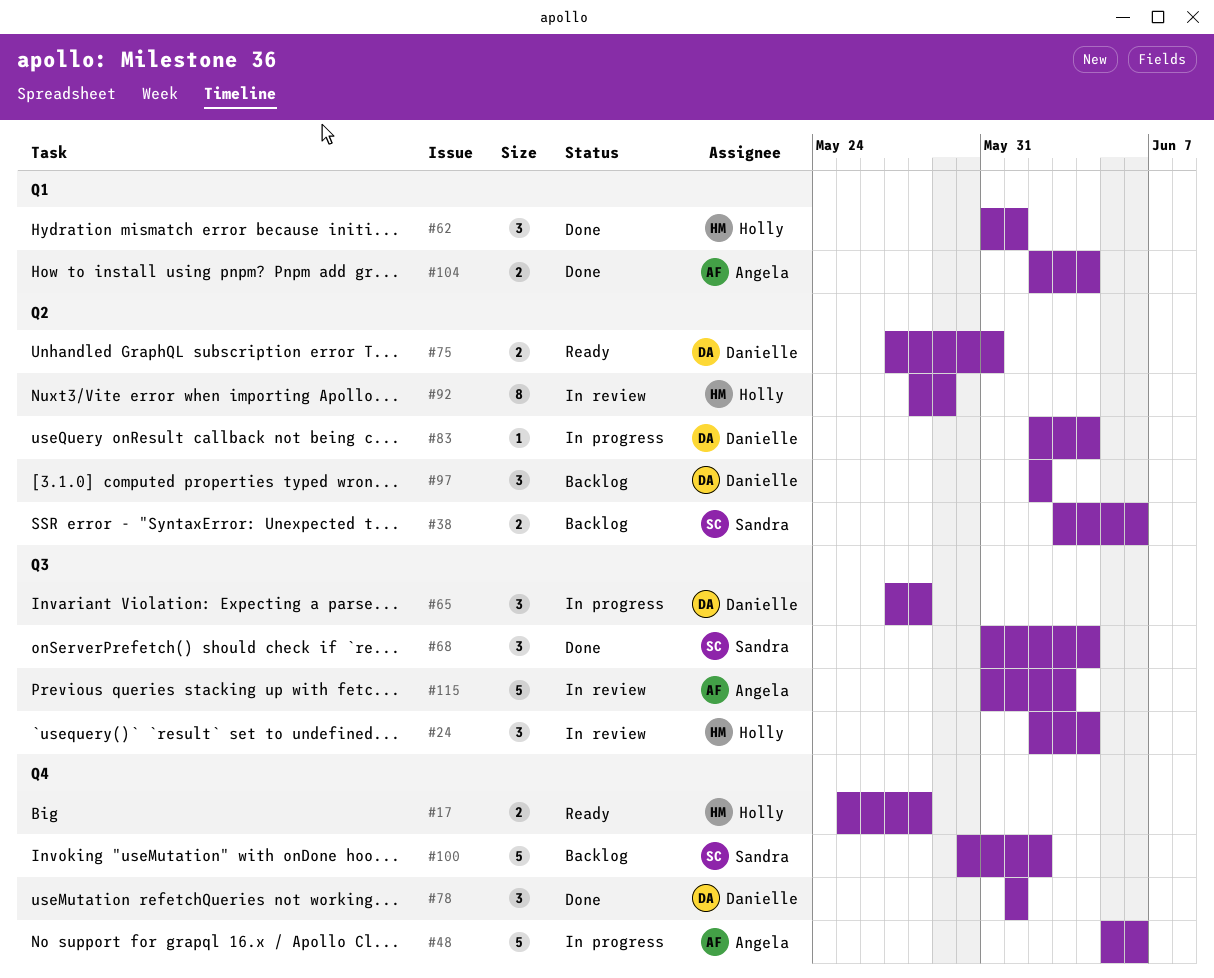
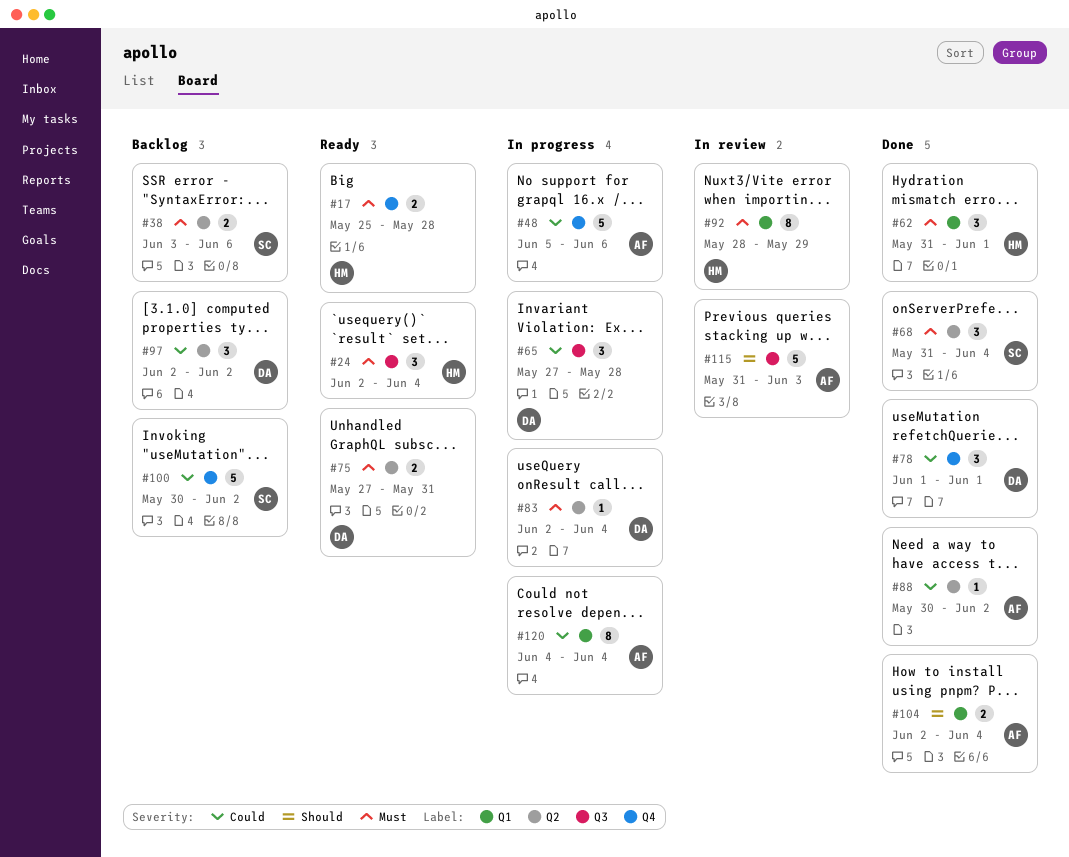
#24, status: In review -> Ready
#68, label: Q3 -> Q2
#88: none -> present
#92, label: Q2 -> Q1
#120: none -> present

